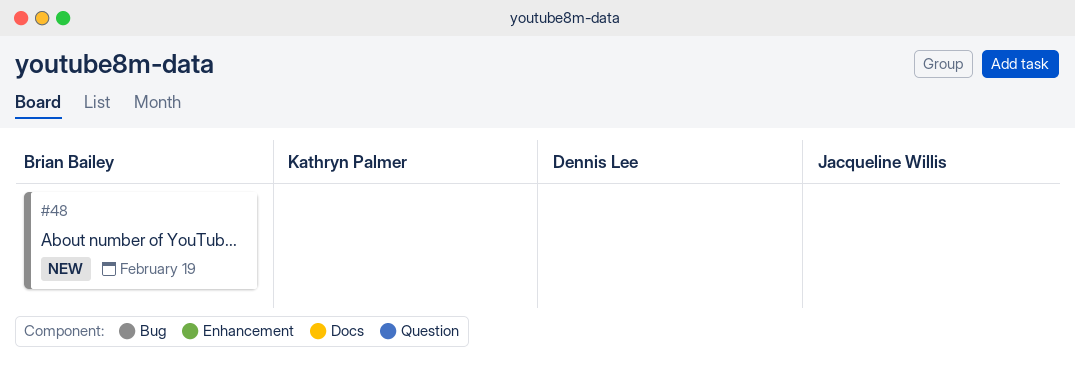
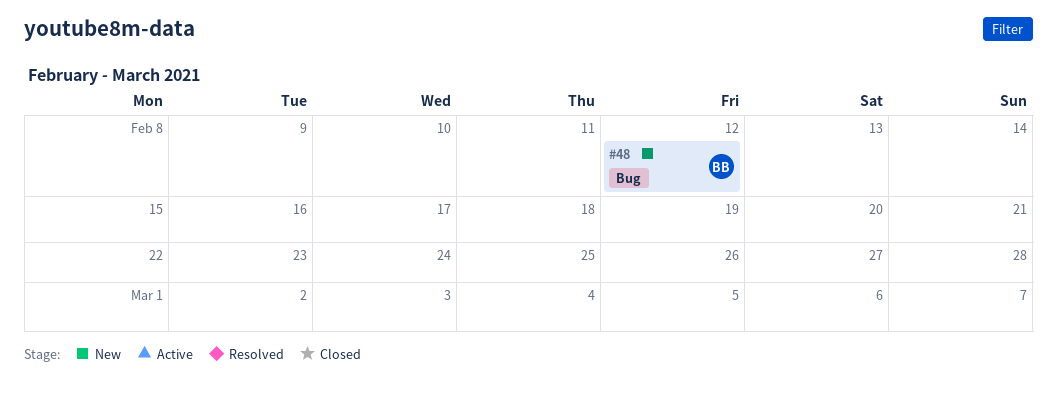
#48, due: Feb 19 -> Feb 12

